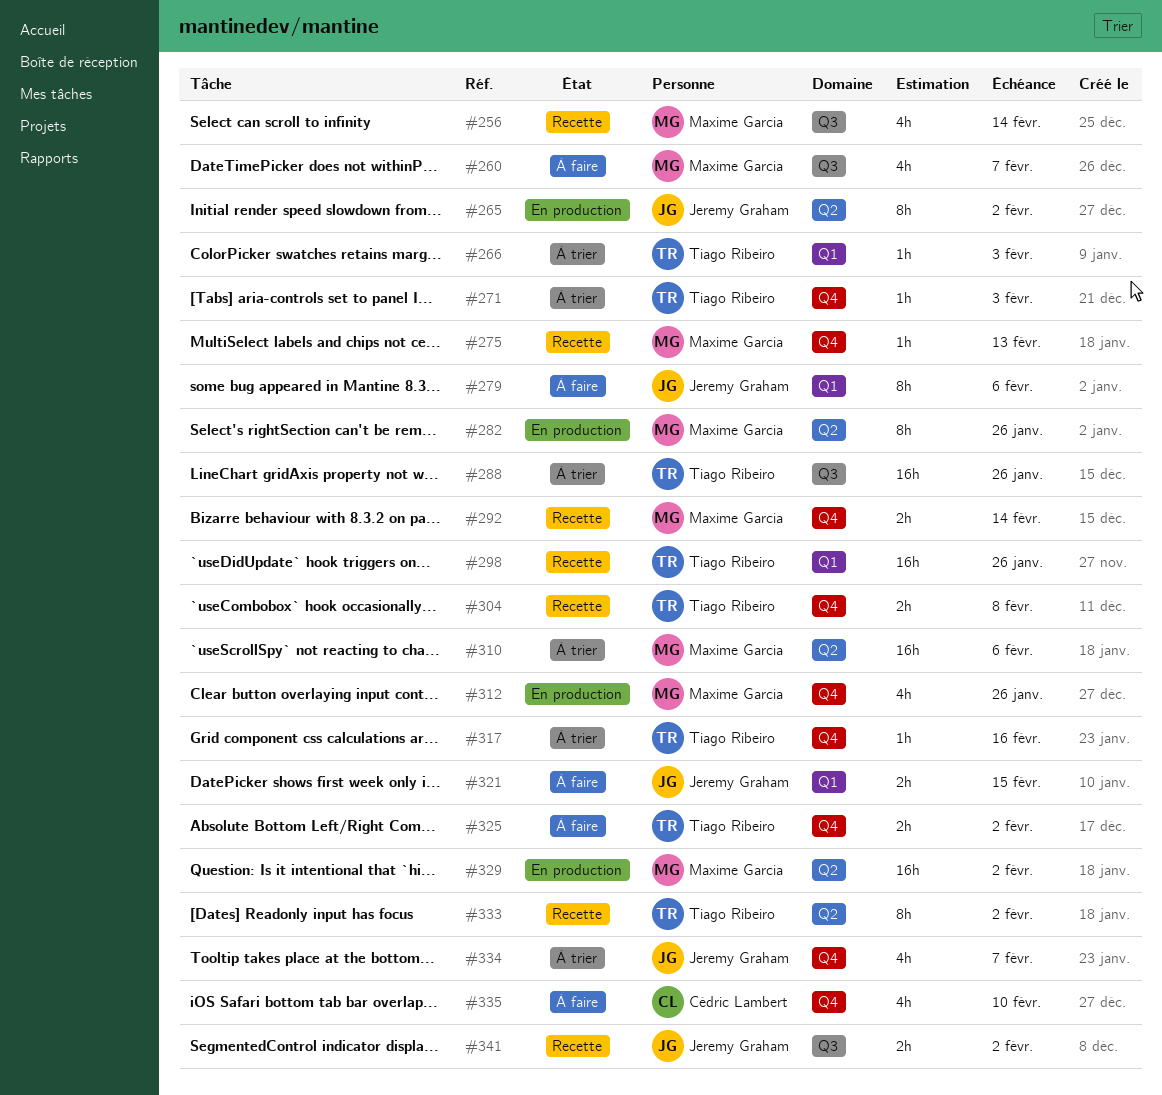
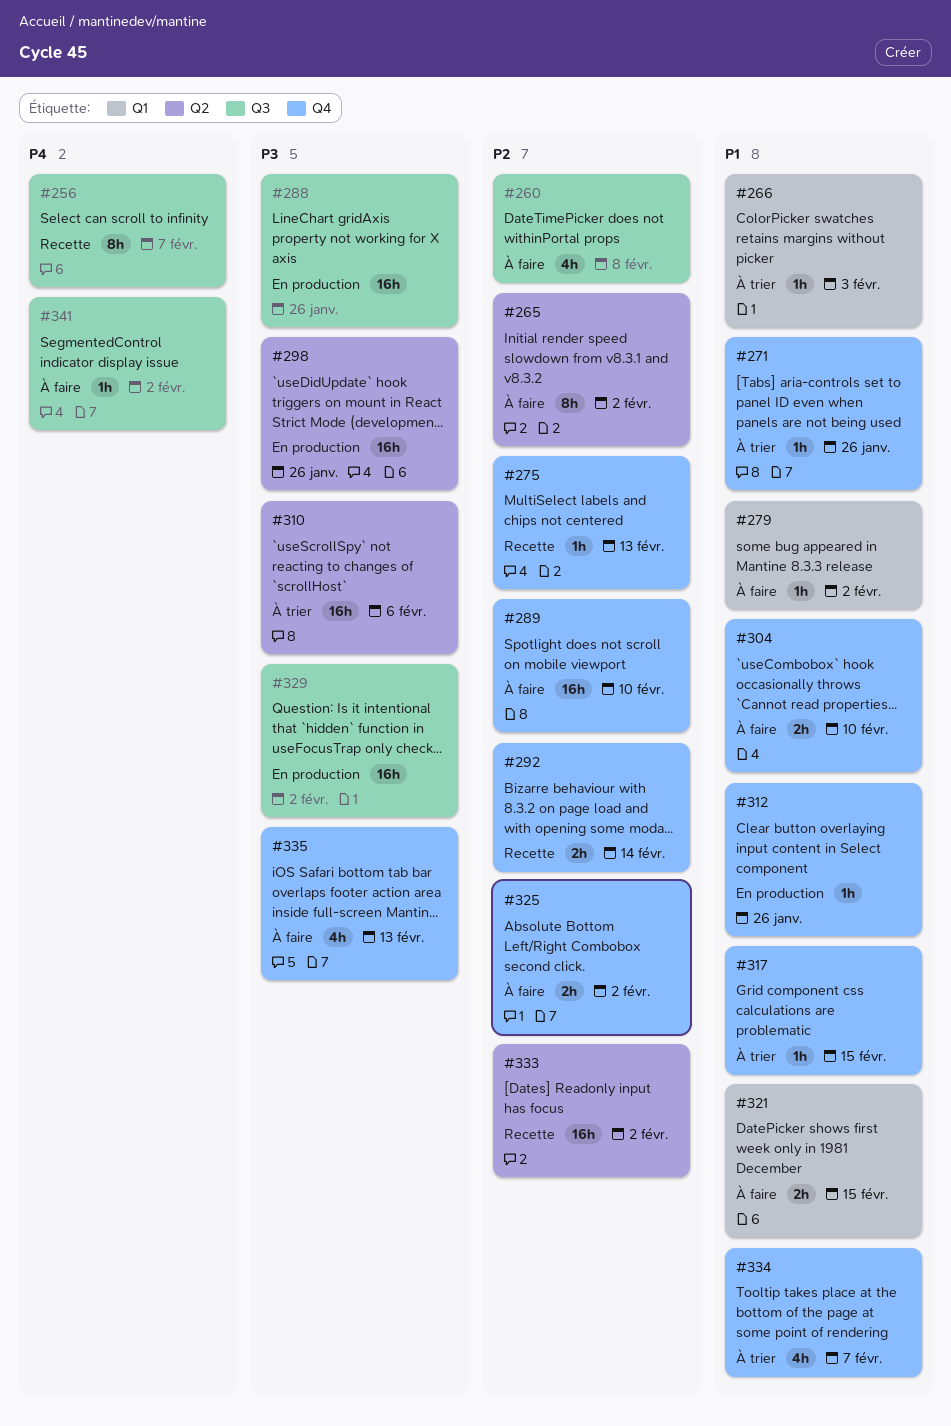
#256, estimate: 4h -> 8h
#256, due: Feb 14 -> Feb 7
#260, due: Feb 7 -> Feb 8
#265, status: En production -> À faire
#271, due: Feb 3 -> Jan 26
#279, estimate: 8h -> 1h
#279, due: Feb 6 -> Feb 2
#282: present -> none
#288, status: À trier -> En production
#289: none -> present
#298, status: Recette -> En production
#298, label: Q1 -> Q2
#304, status: Recette -> À faire
#304, due: Feb 8 -> Feb 10
#312, estimate: 4h -> 1h
#317, due: Feb 16 -> Feb 15
#329, label: Q2 -> Q3
#333, estimate: 8h -> 16h
#335, due: Feb 10 -> Feb 13
#341, status: Recette -> À faire
#341, estimate: 2h -> 1h

